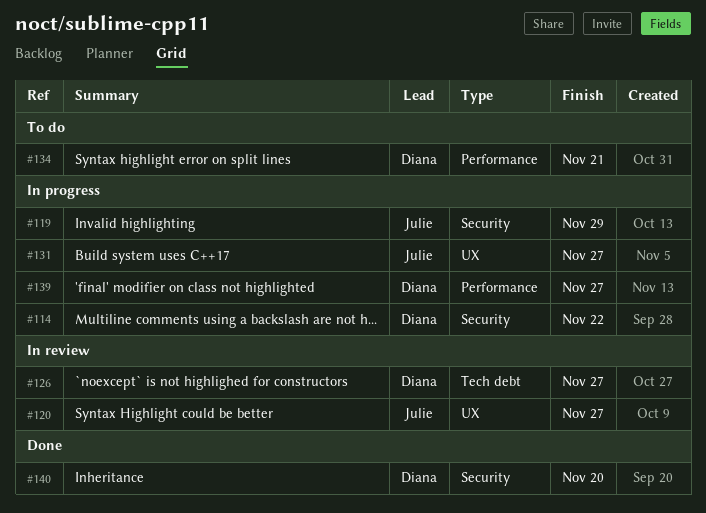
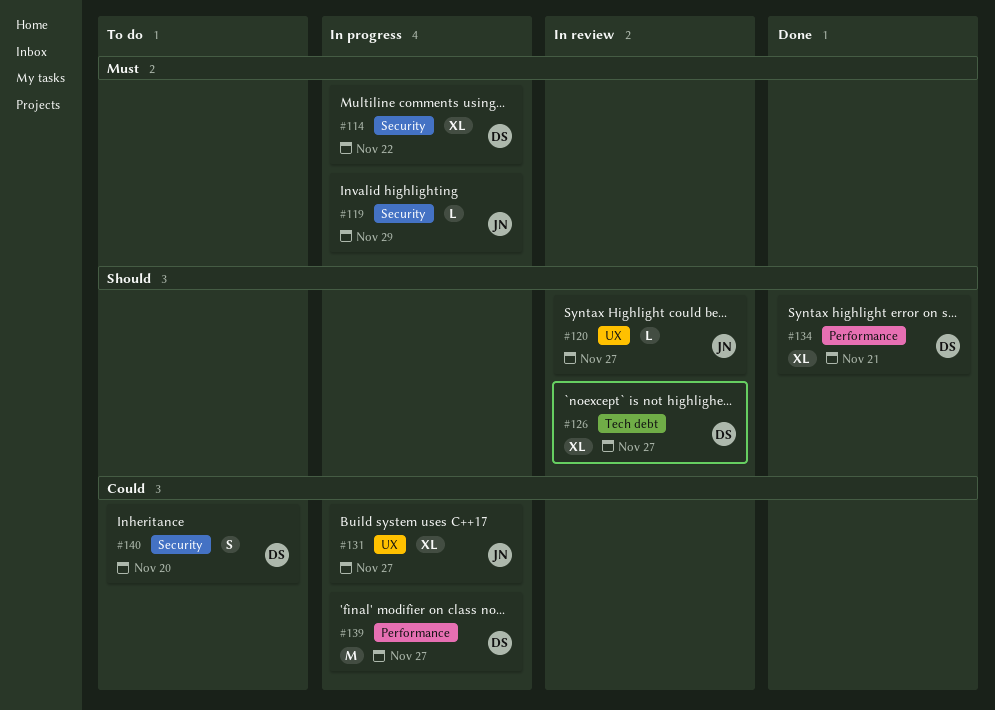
#134, status: To do -> Done
#140, status: Done -> To do

